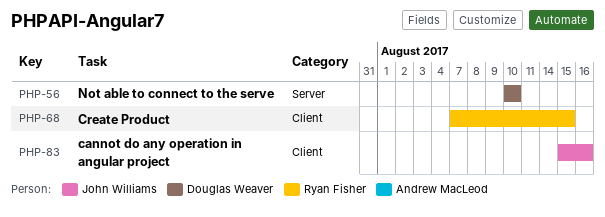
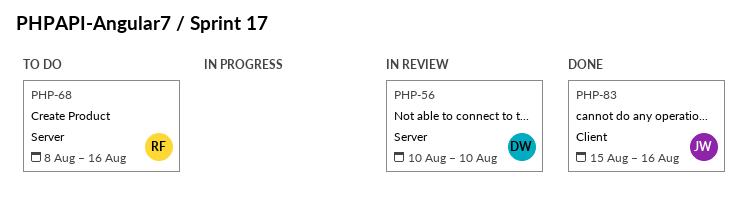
PHP-68, label: Client -> Server
PHP-68, start: Aug 7 -> Aug 8
PHP-68, due: Aug 15 -> Aug 16

